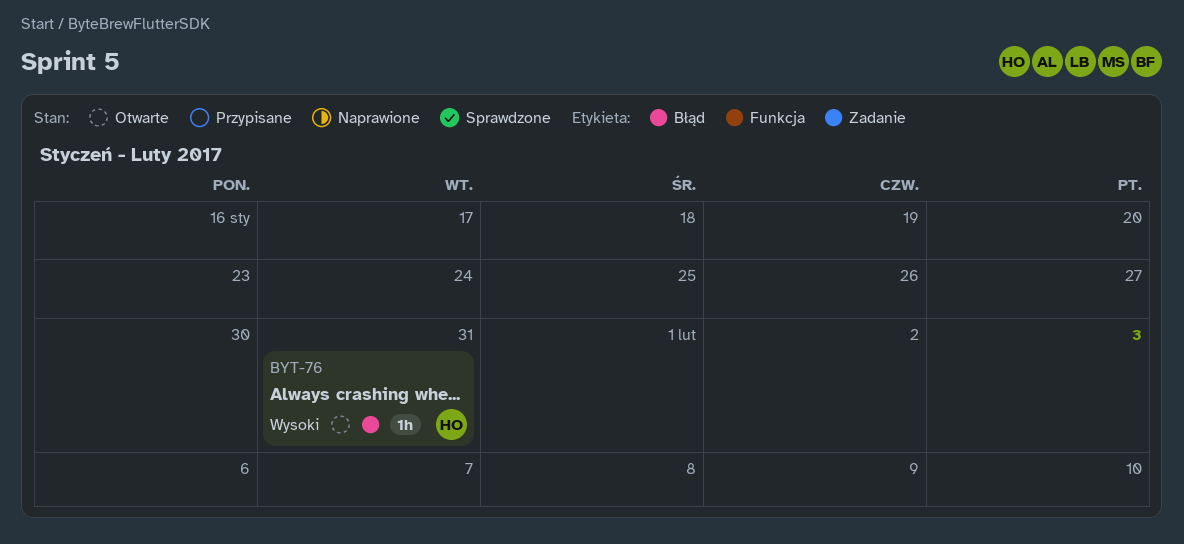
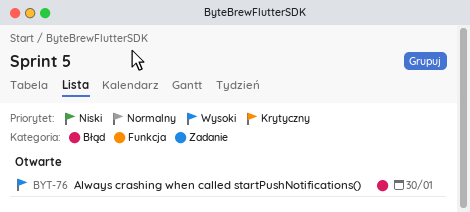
BYT-76, due: Jan 31 -> Jan 30

